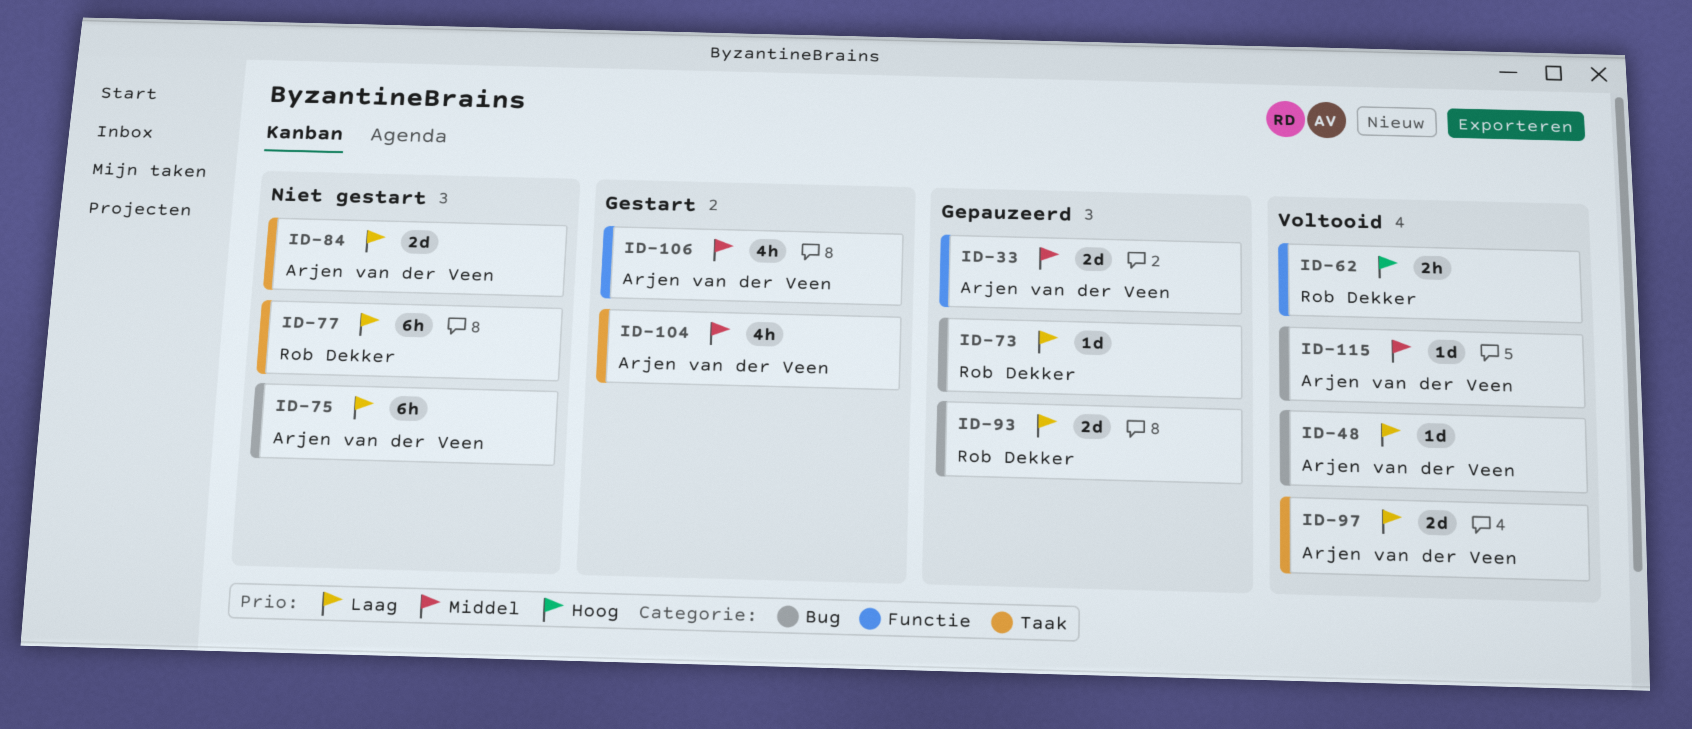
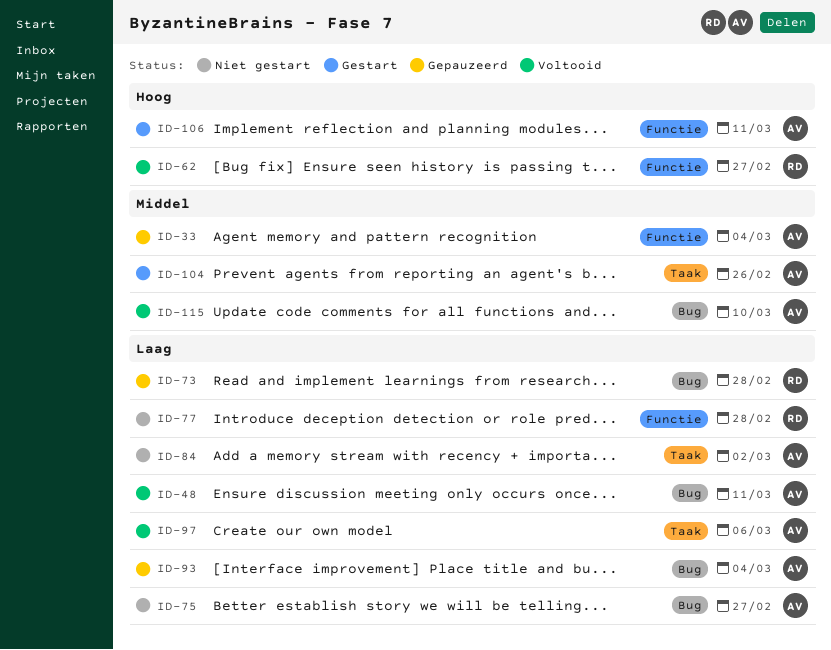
ID-77, label: Taak -> Functie
ID-93, owner: Rob Dekker -> Arjen van der Veen
ID-106, priority: Middel -> Hoog

